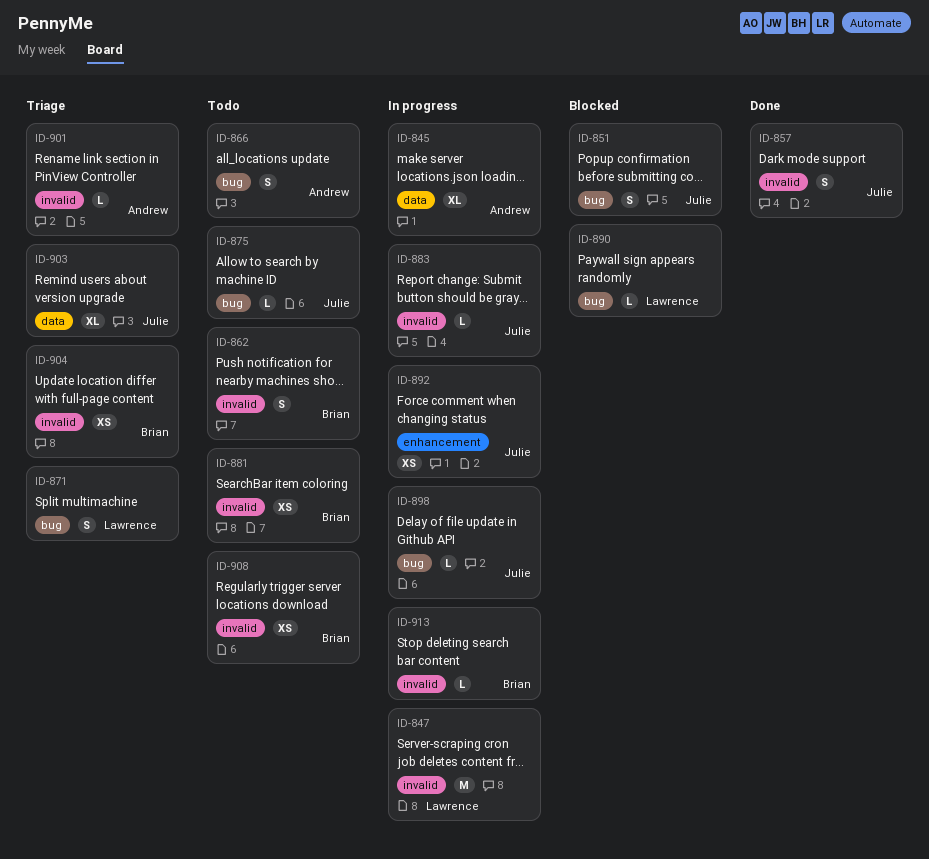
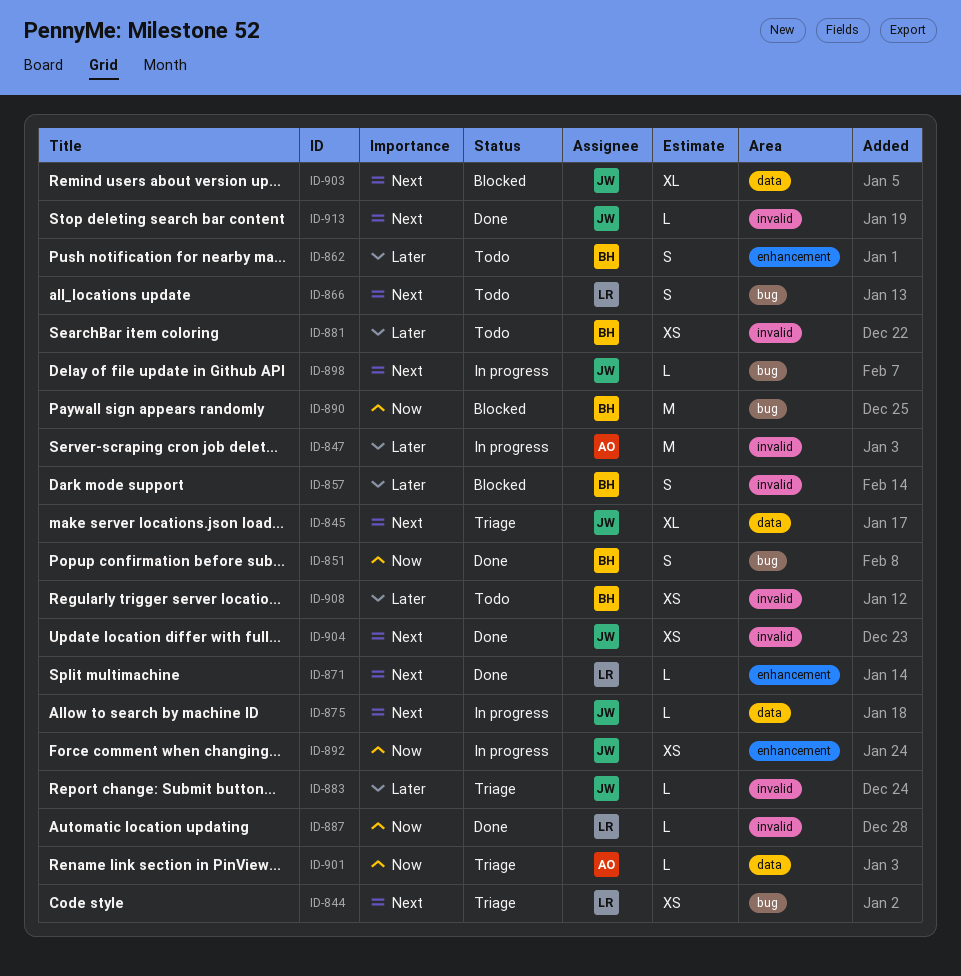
ID-844: none -> present
ID-845, status: In progress -> Triage
ID-845, owner: Andrew -> Julie
ID-847, owner: Lawrence -> Andrew
ID-851, status: Blocked -> Done
ID-851, owner: Julie -> Brian
ID-857, status: Done -> Blocked
ID-857, owner: Julie -> Brian
ID-862, label: invalid -> enhancement
ID-866, owner: Andrew -> Lawrence
ID-871, status: Triage -> Done
ID-871, label: bug -> enhancement
ID-871, estimate: S -> L
ID-875, status: Todo -> In progress
ID-875, label: bug -> data
ID-883, status: In progress -> Triage
ID-887: none -> present
ID-890, owner: Lawrence -> Brian
ID-890, estimate: L -> M
ID-901, label: invalid -> data
ID-903, status: Triage -> Blocked
ID-904, status: Triage -> Done
ID-904, owner: Brian -> Julie
ID-913, status: In progress -> Done
ID-913, owner: Brian -> Julie

